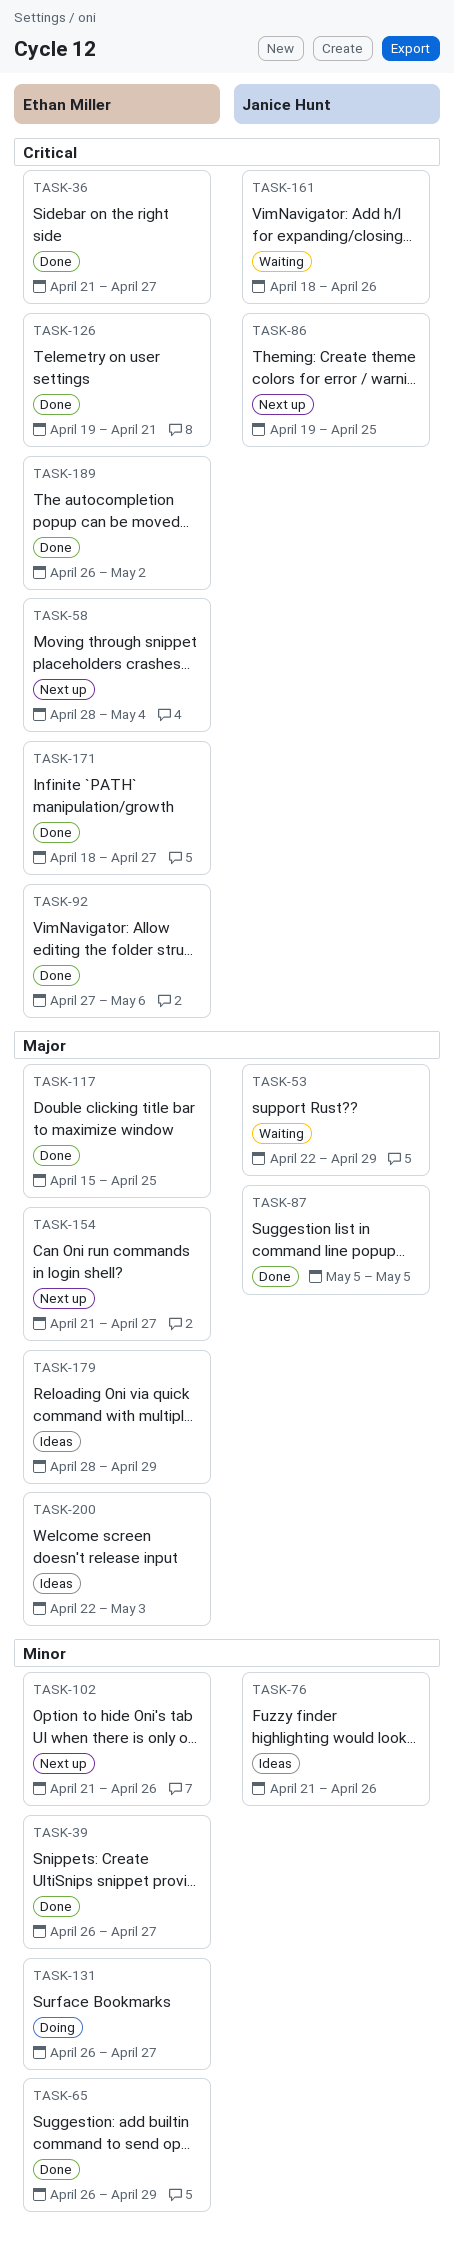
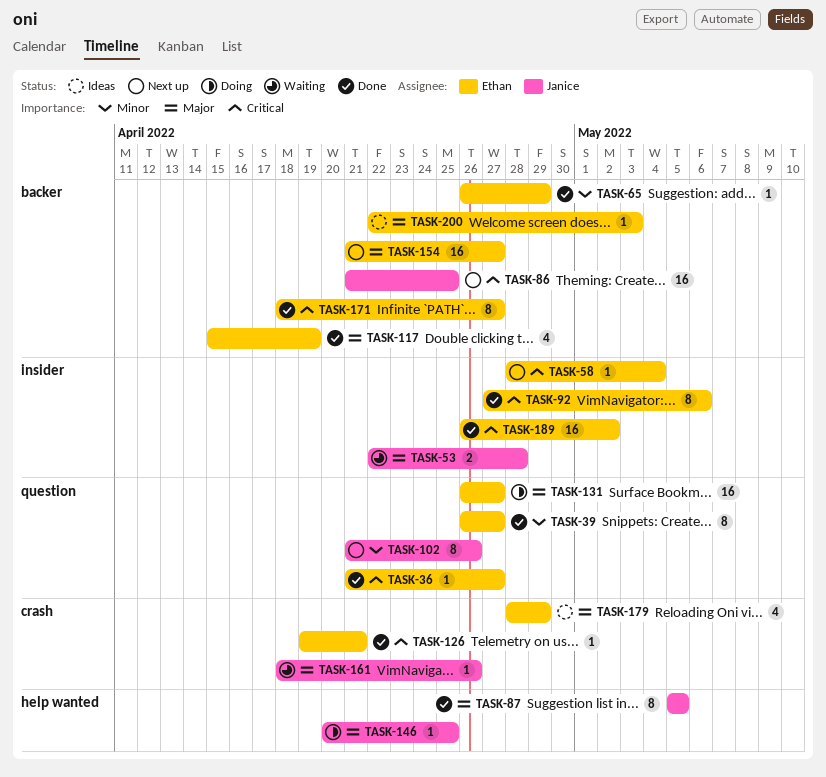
TASK-53, due: Apr 29 -> Apr 28
TASK-76: present -> none
TASK-86, start: Apr 19 -> Apr 21
TASK-102, owner: Ethan Miller -> Janice Hunt
TASK-117, due: Apr 25 -> Apr 19
TASK-131, priority: Minor -> Major
TASK-146: none -> present
TASK-161, priority: Critical -> Major

